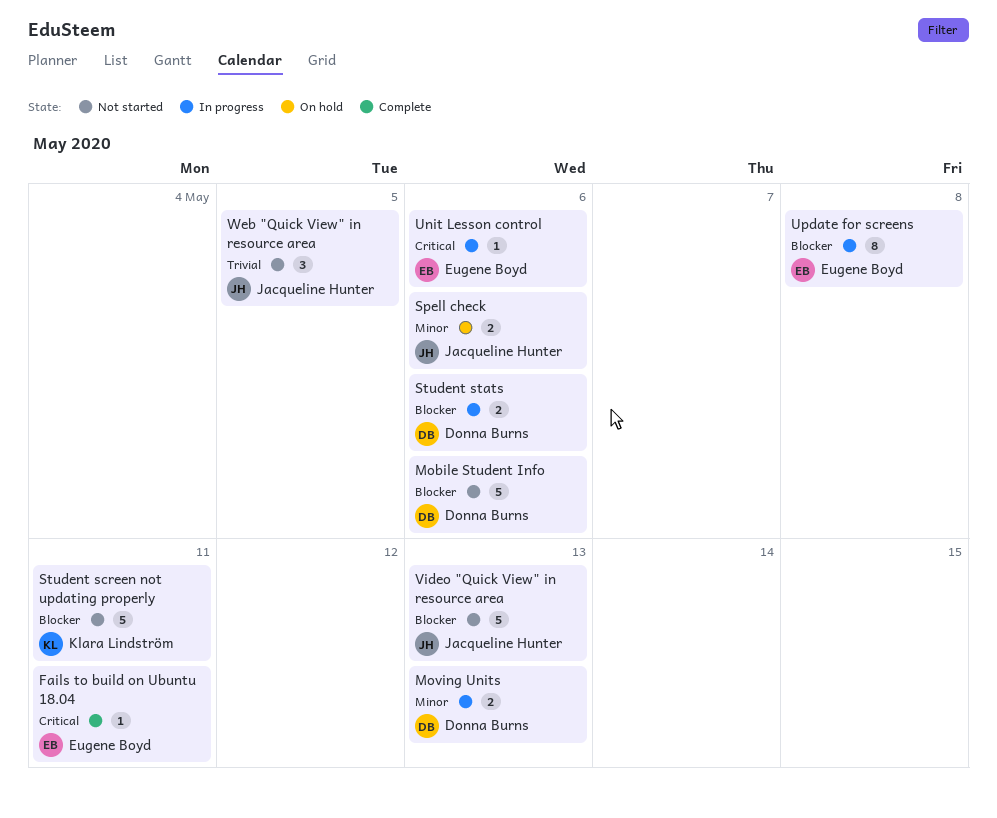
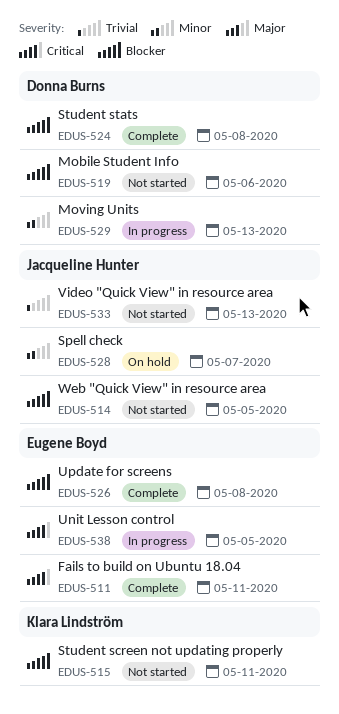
Spell check, due: May 6 -> May 7
Student stats, status: In progress -> Complete
Student stats, due: May 6 -> May 8
Unit Lesson control, due: May 6 -> May 5
Update for screens, status: In progress -> Complete
Video "Quick View" in resource area, priority: Blocker -> Trivial
Web "Quick View" in resource area, priority: Trivial -> Blocker

